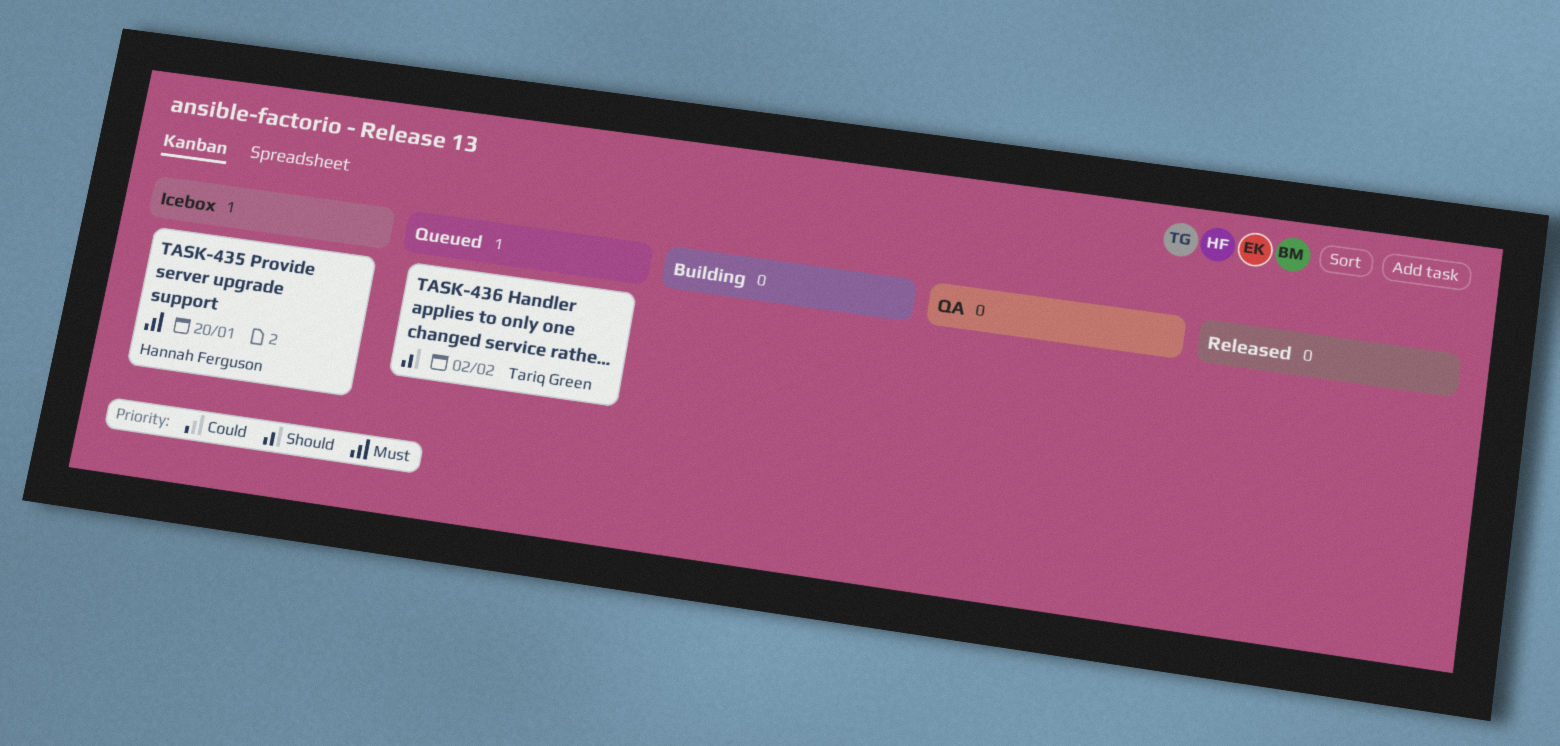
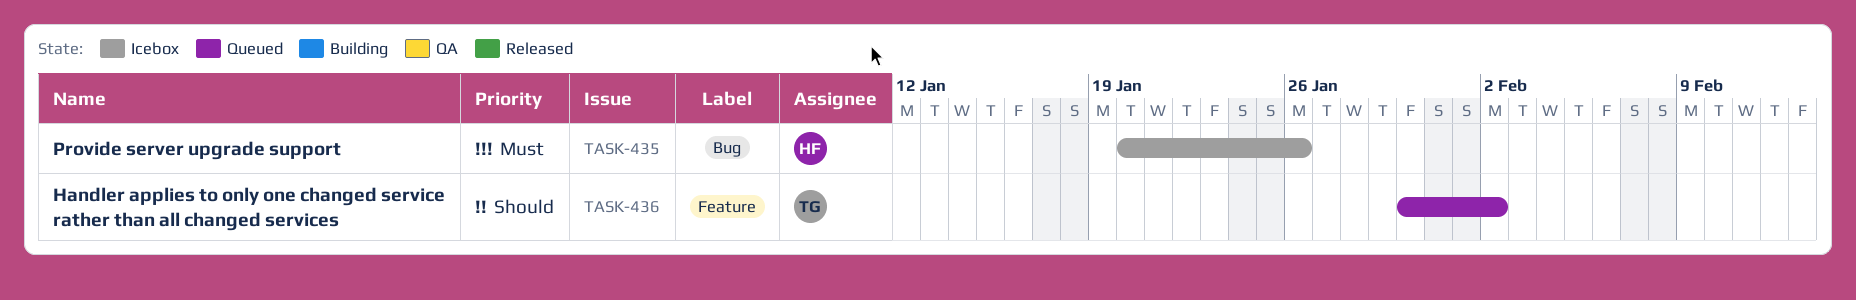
TASK-435, due: Jan 20 -> Jan 26

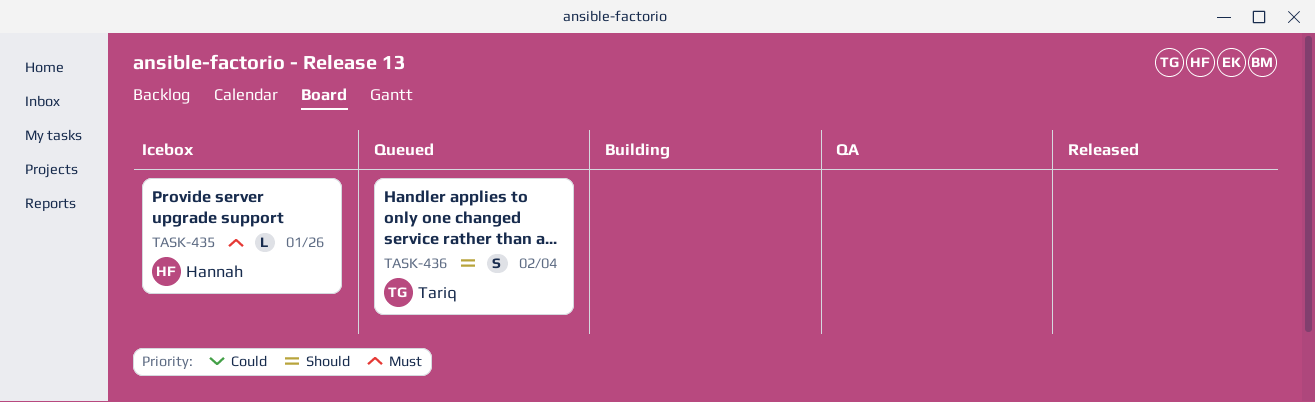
TASK-436, due: Feb 2 -> Feb 4

